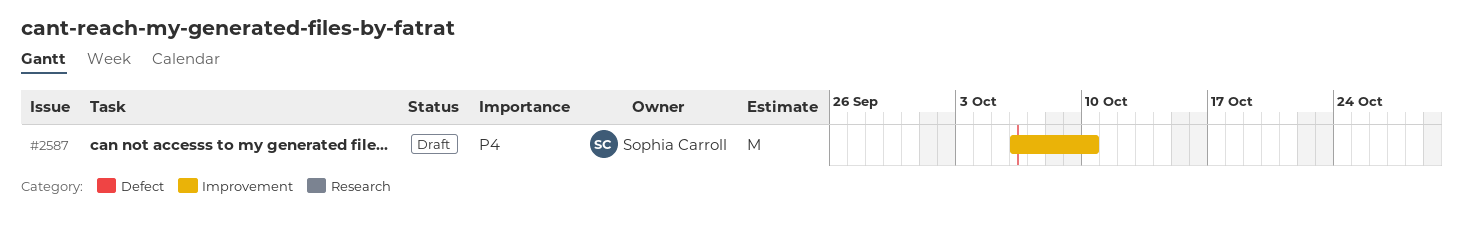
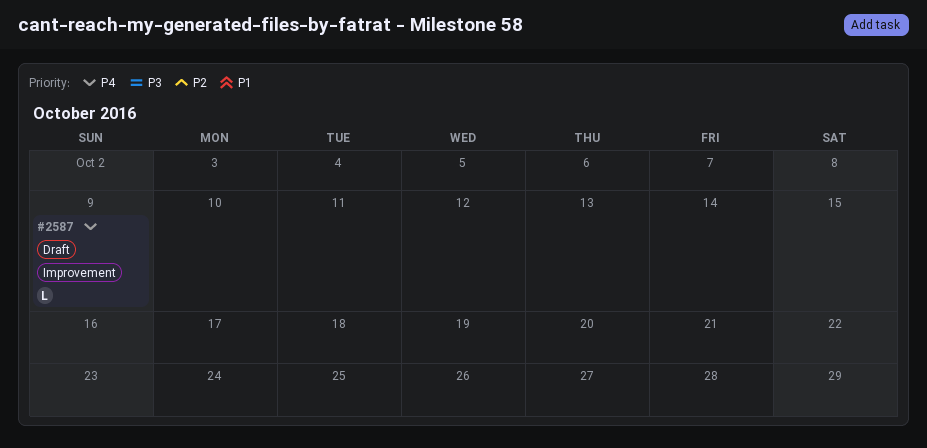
#2587, estimate: M -> L
#2587, due: Oct 10 -> Oct 9

